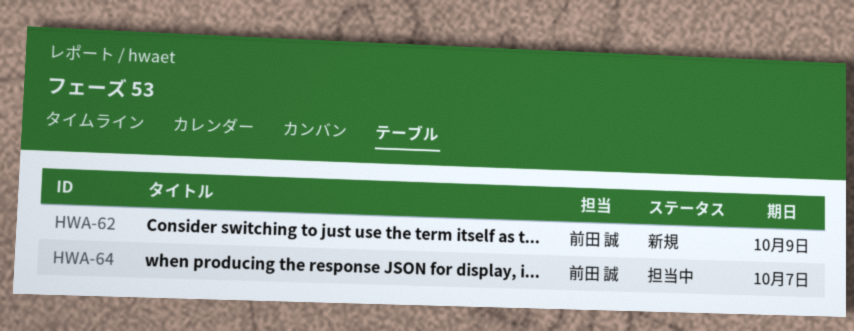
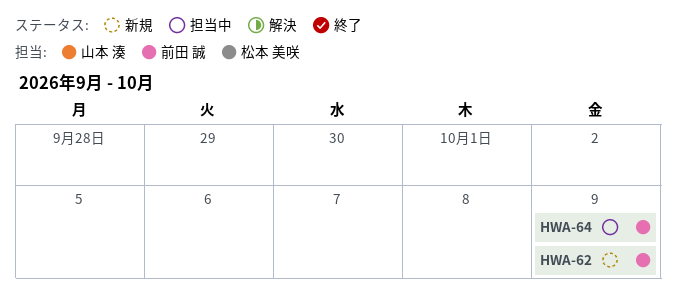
HWA-64, due: Oct 7 -> Oct 9

